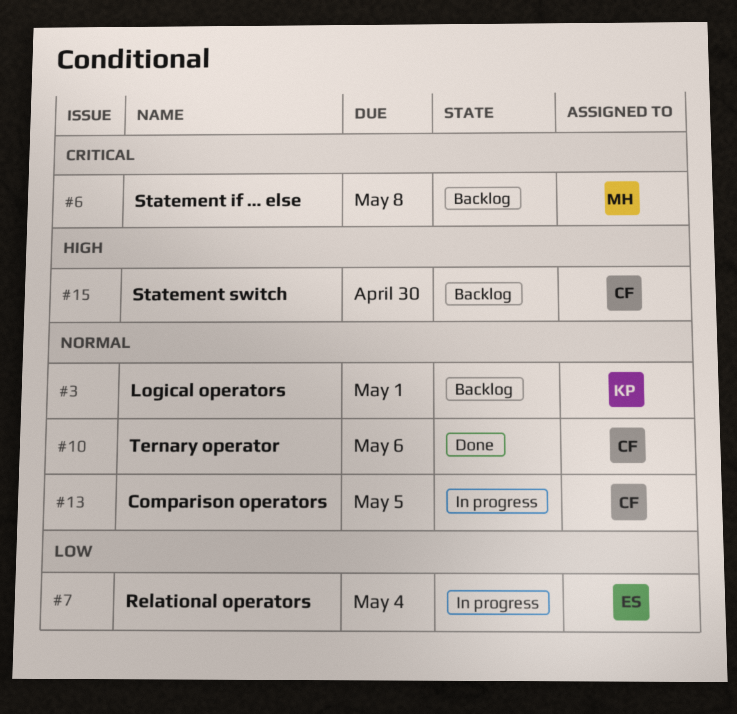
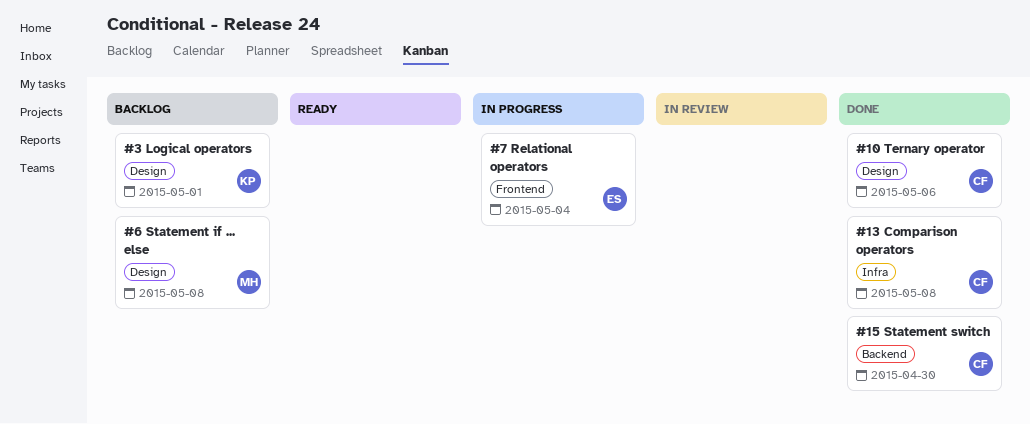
#13, status: In progress -> Done
#13, due: May 5 -> May 8
#15, status: Backlog -> Done

